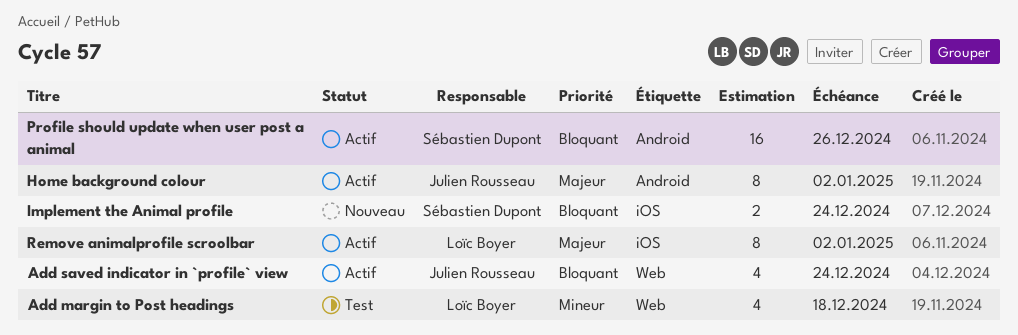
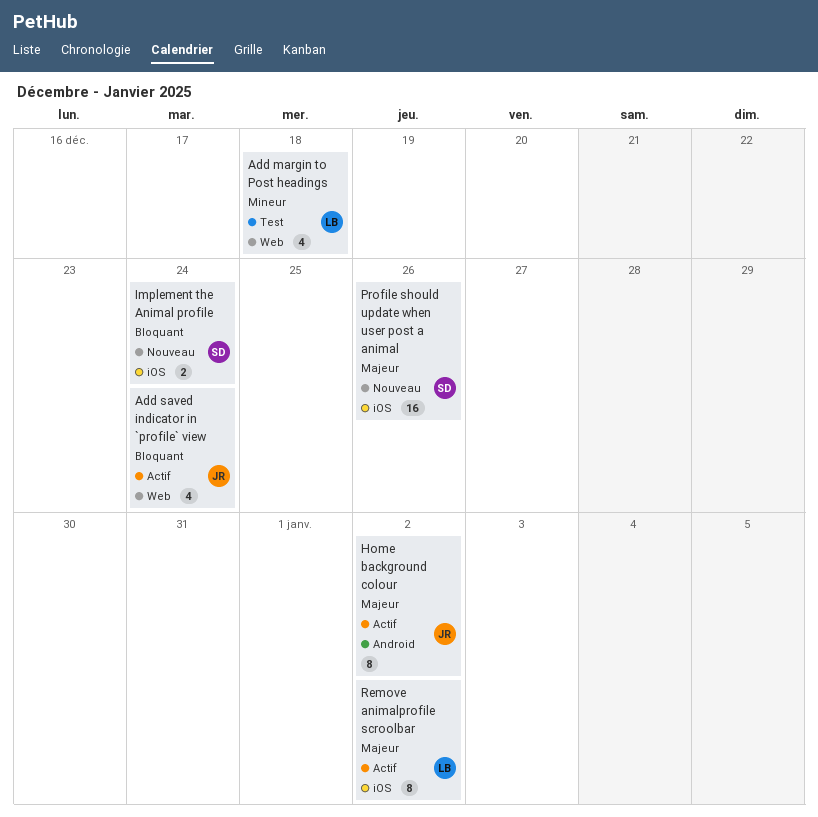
Profile should update when user post a animal, status: Actif -> Nouveau
Profile should update when user post a animal, priority: Bloquant -> Majeur
Profile should update when user post a animal, label: Android -> iOS

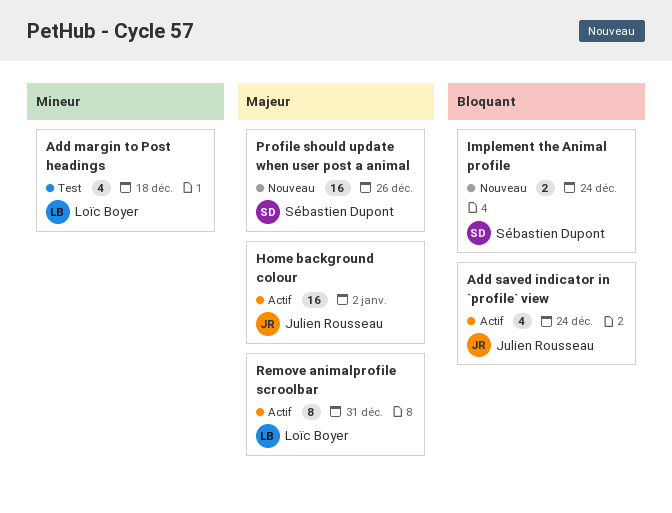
Home background colour, estimate: 8 -> 16
Remove animalprofile scroolbar, due: Jan 2 -> Dec 31

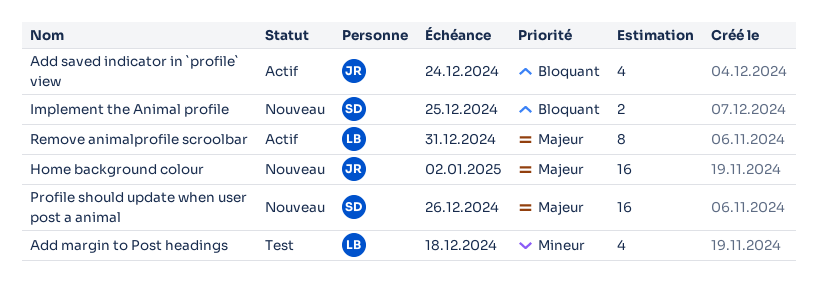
Home background colour, status: Actif -> Nouveau
Implement the Animal profile, due: Dec 24 -> Dec 25

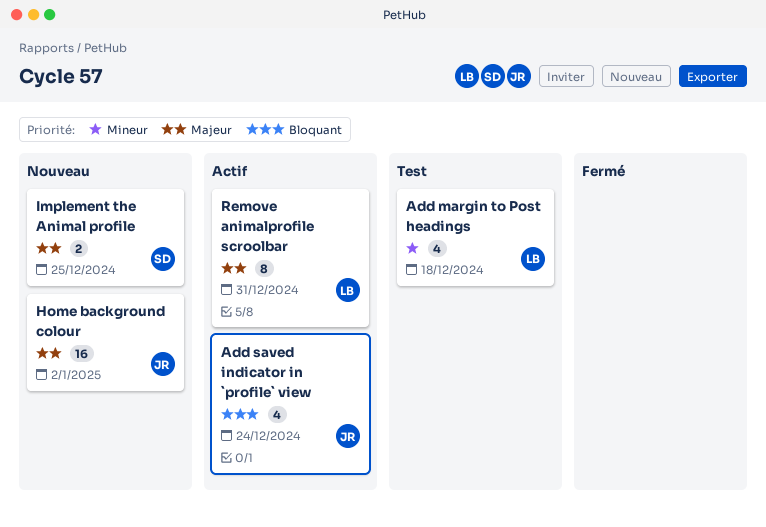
Implement the Animal profile, priority: Bloquant -> Majeur
Profile should update when user post a animal: present -> none

